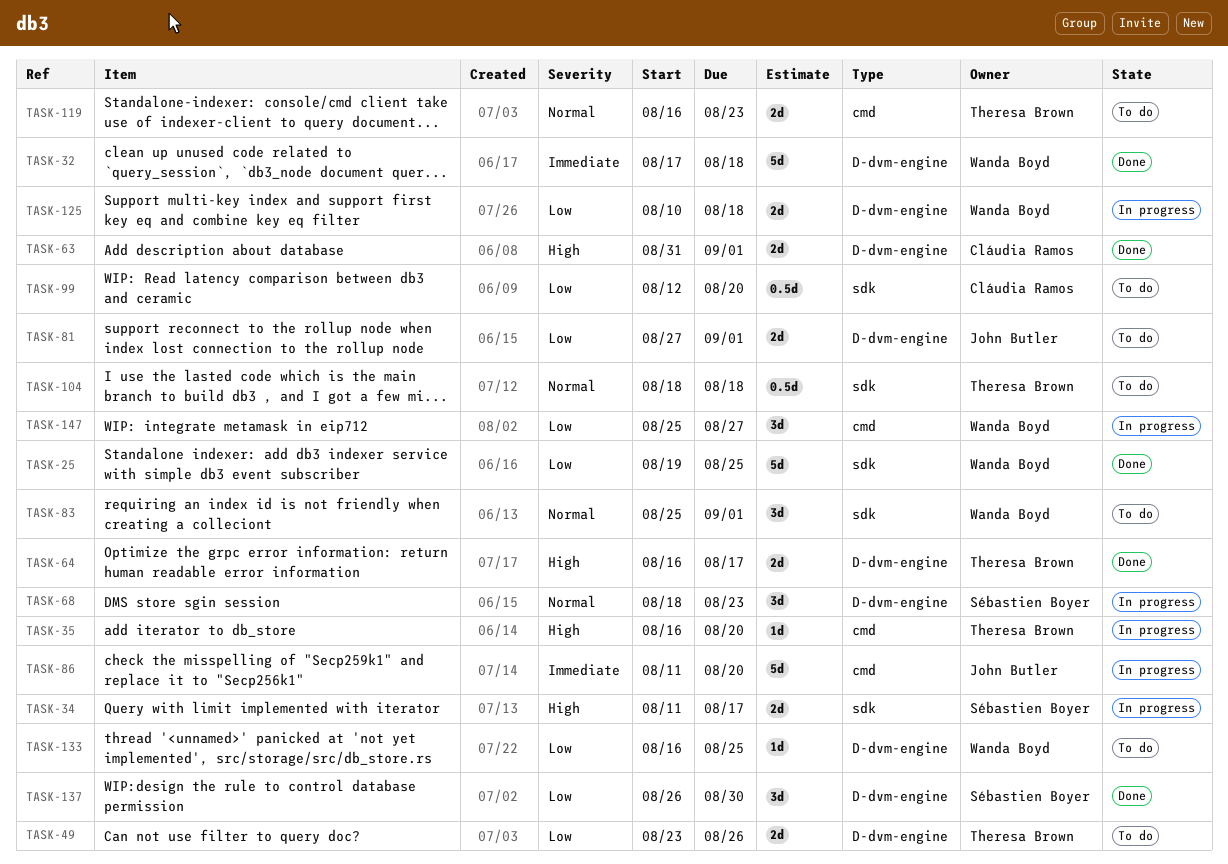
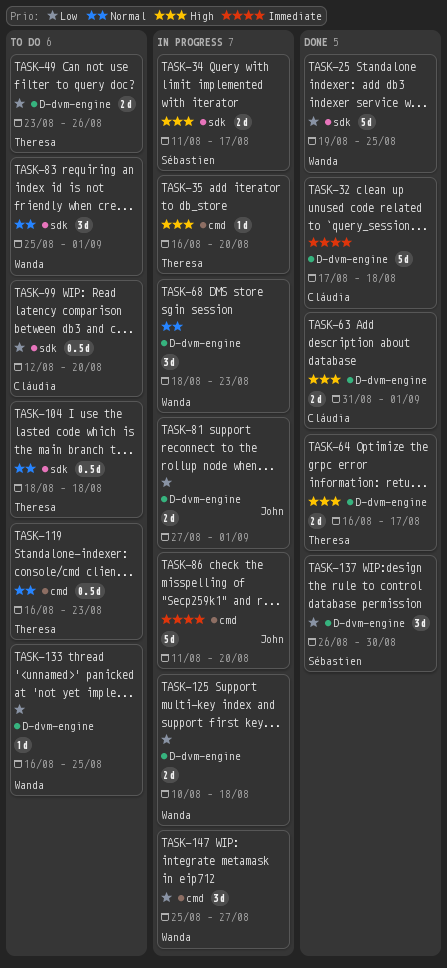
TASK-32, owner: Wanda Boyd -> Cláudia Ramos
TASK-68, owner: Sébastien Boyer -> Wanda Boyd
TASK-81, status: To do -> In progress
TASK-119, estimate: 2d -> 0.5d

